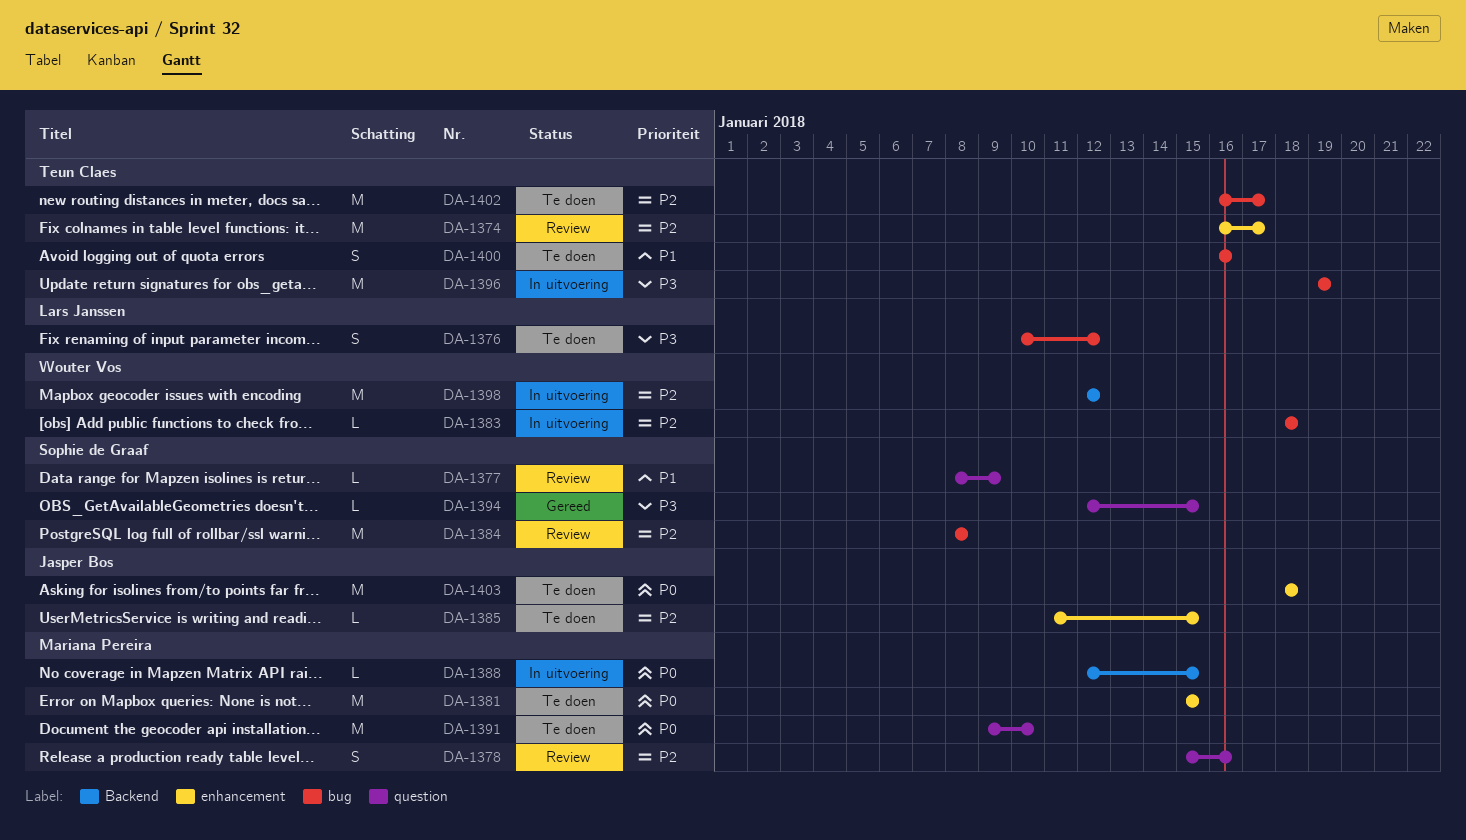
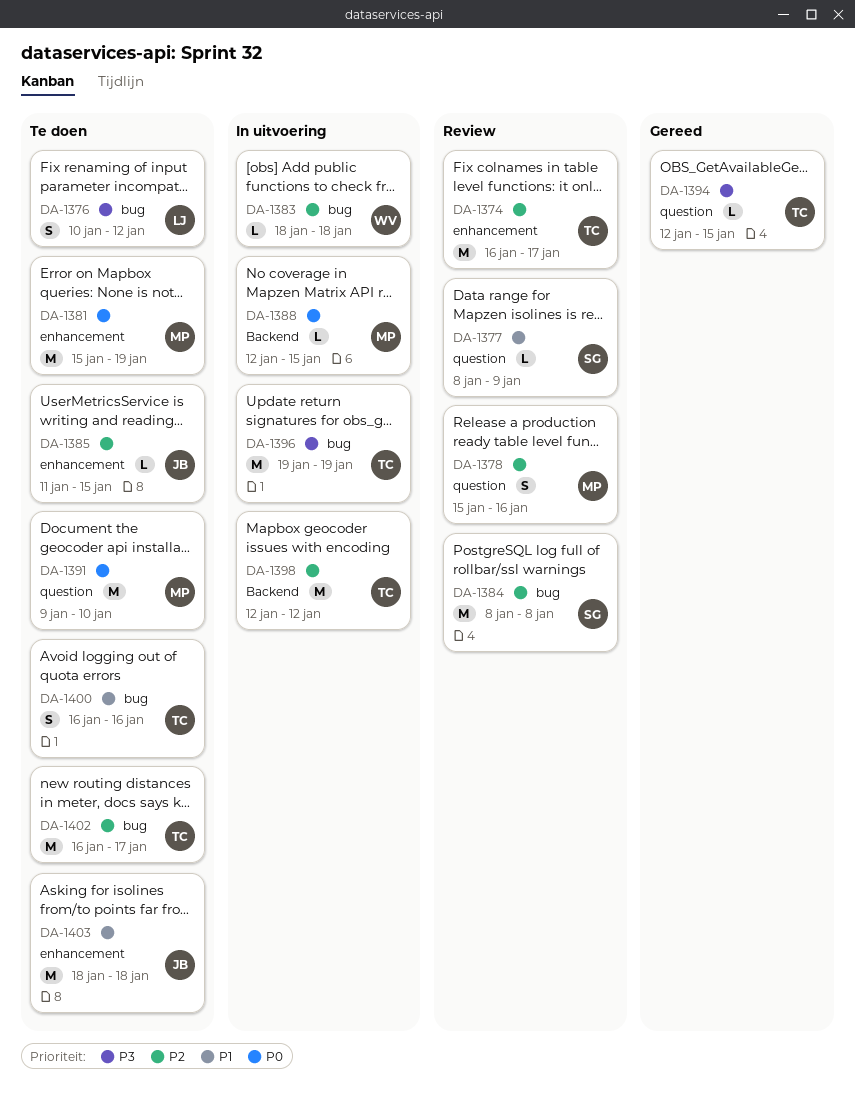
DA-1381, due: Jan 15 -> Jan 19
DA-1394, owner: Sophie de Graaf -> Teun Claes
DA-1398, owner: Wouter Vos -> Teun Claes
DA-1403, priority: P0 -> P1

